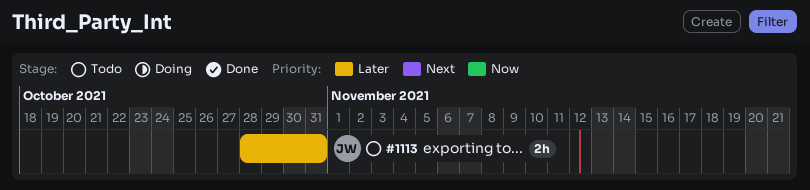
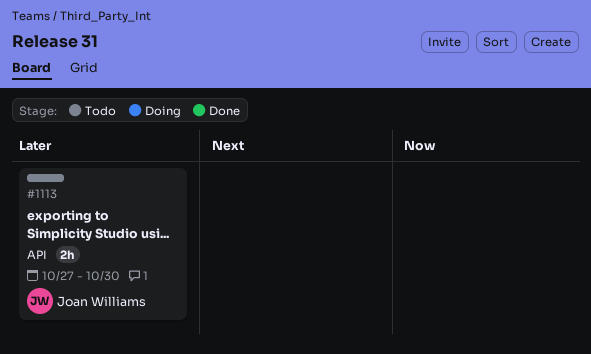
#1113, start: Oct 28 -> Oct 27
#1113, due: Oct 31 -> Oct 30

